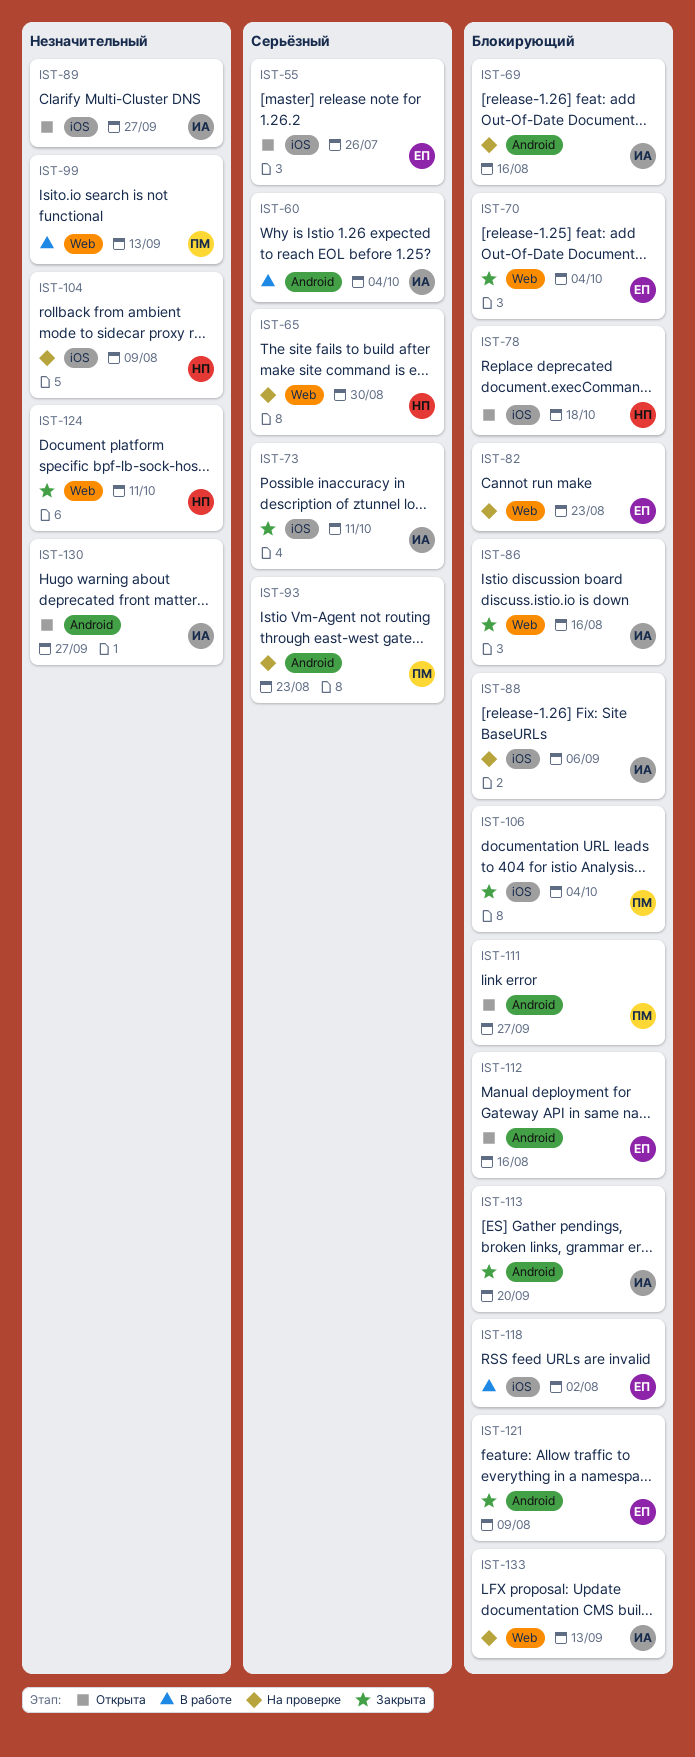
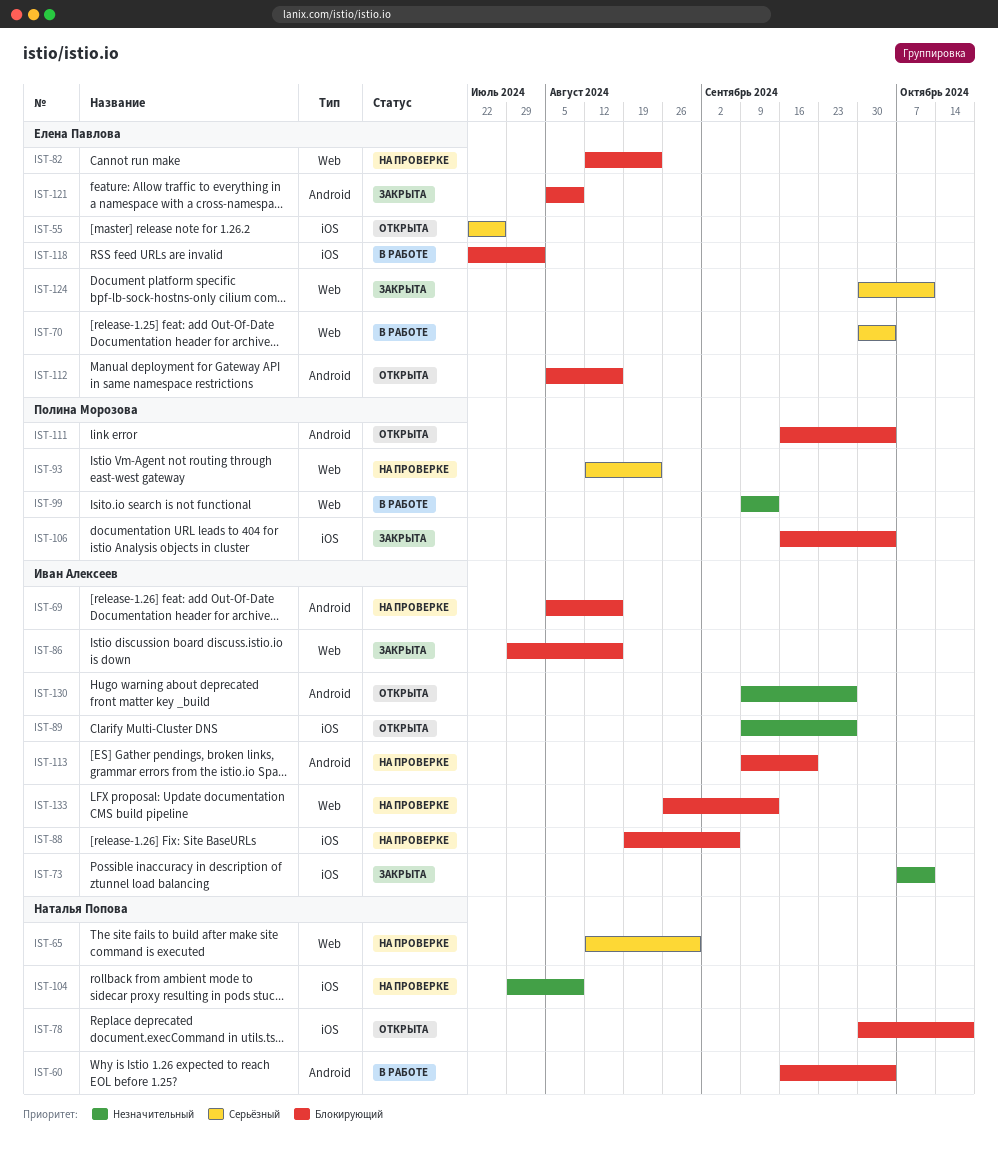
IST-60, owner: Иван Алексеев -> Наталья Попова
IST-60, priority: Серьёзный -> Блокирующий
IST-70, status: Закрыта -> В работе
IST-70, priority: Блокирующий -> Серьёзный
IST-73, priority: Серьёзный -> Незначительный
IST-93, label: Android -> Web
IST-111, due: Sep 27 -> Oct 4
IST-113, status: Закрыта -> На проверке
IST-124, owner: Наталья Попова -> Елена Павлова
IST-124, priority: Незначительный -> Серьёзный

